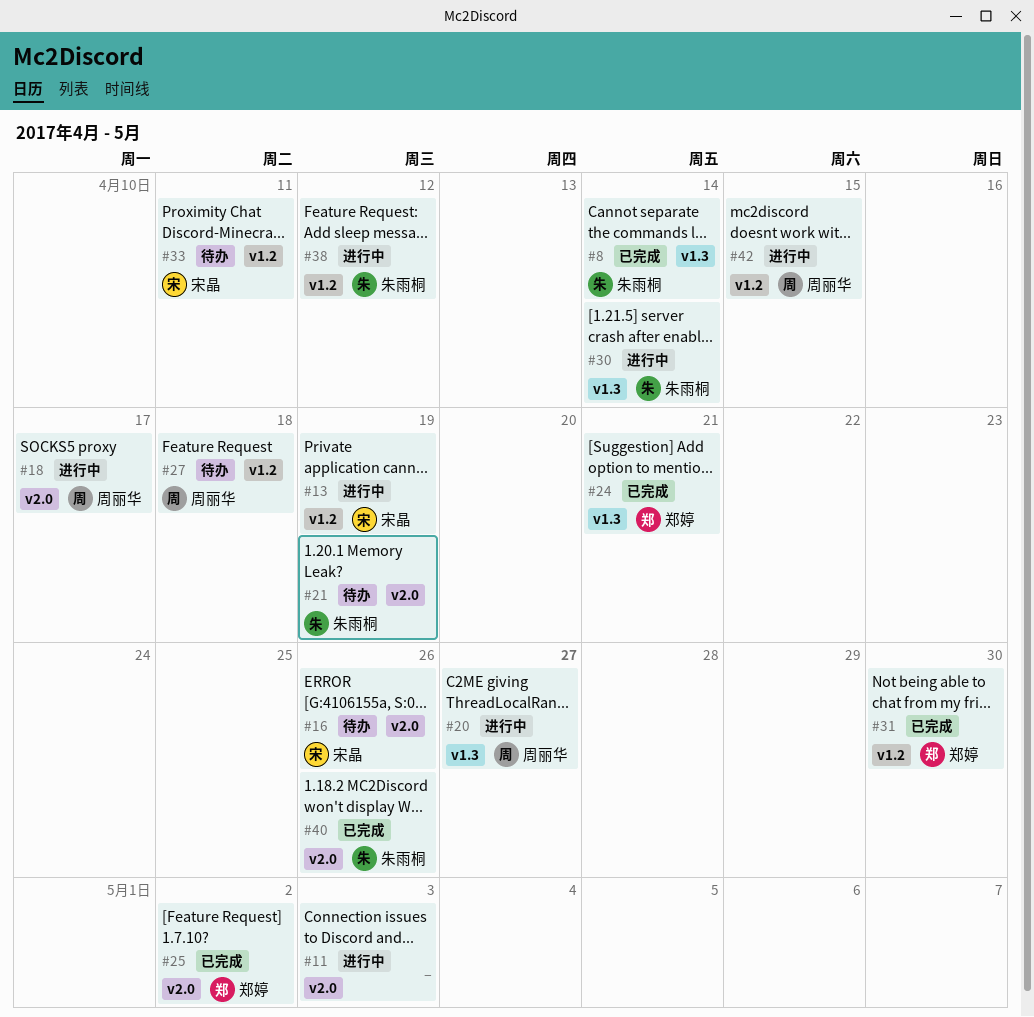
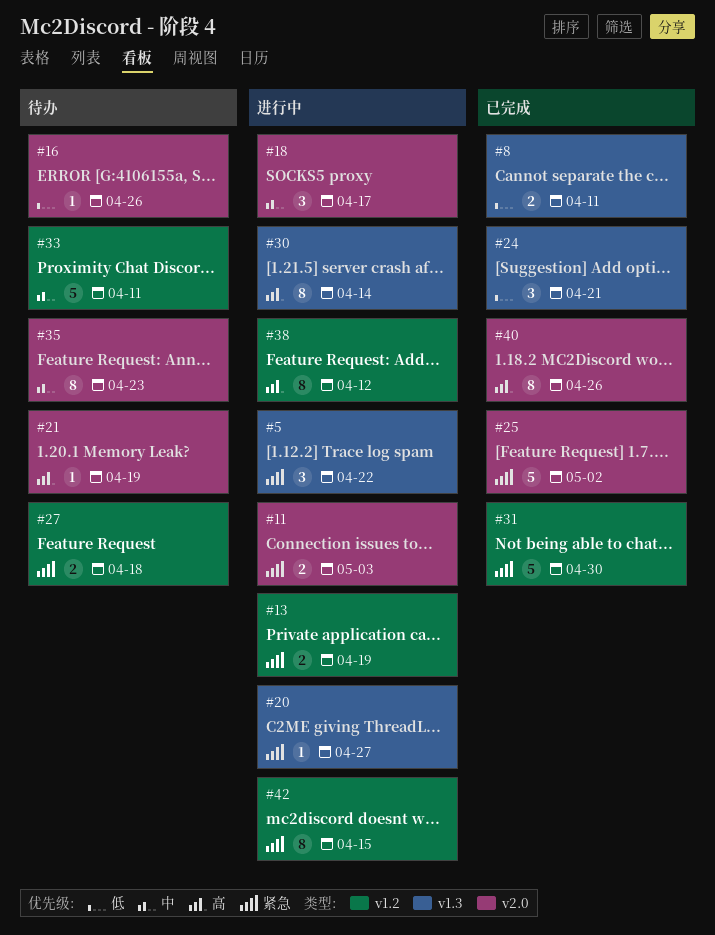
#5: none -> present
#8, due: Apr 14 -> Apr 11
#35: none -> present

